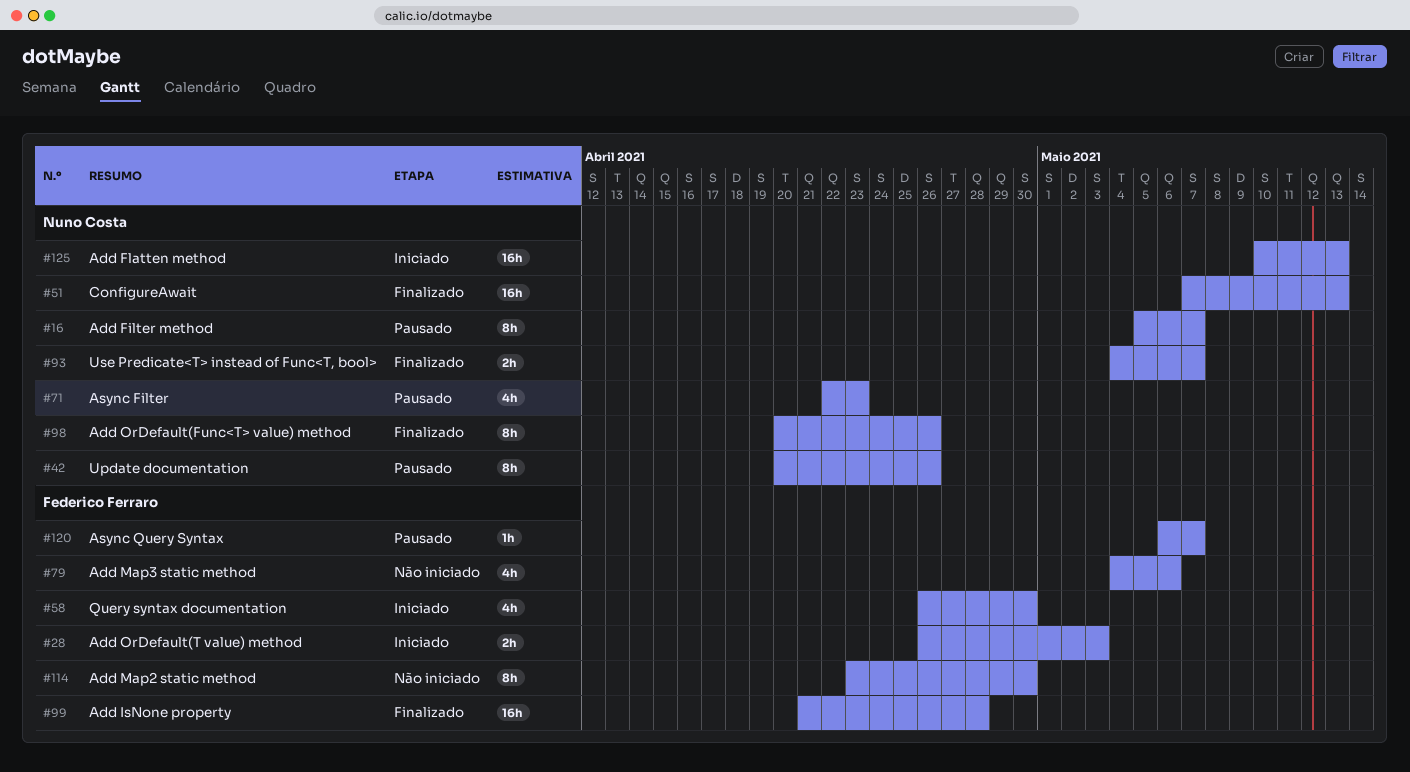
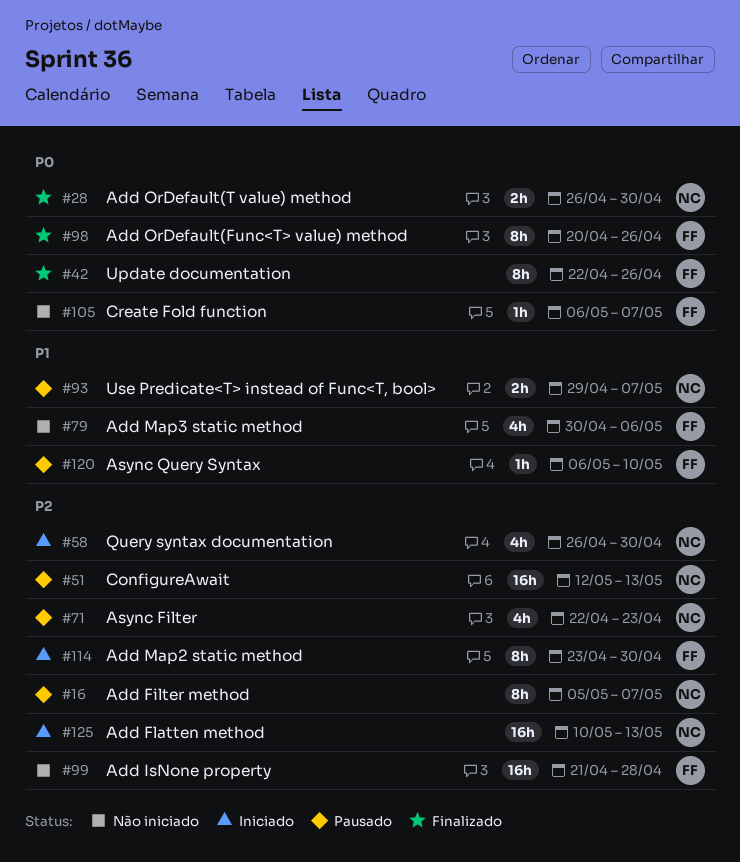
#28, status: Iniciado -> Finalizado
#28, owner: Federico Ferraro -> Nuno Costa
#28, due: May 3 -> Apr 30
#42, status: Pausado -> Finalizado
#42, owner: Nuno Costa -> Federico Ferraro
#42, start: Apr 20 -> Apr 22
#51, status: Finalizado -> Pausado
#51, start: May 7 -> May 12
#58, owner: Federico Ferraro -> Nuno Costa
#79, start: May 4 -> Apr 30
#93, status: Finalizado -> Pausado
#93, start: May 4 -> Apr 29
#98, owner: Nuno Costa -> Federico Ferraro
#99, status: Finalizado -> Não iniciado
#105: none -> present
#114, status: Não iniciado -> Iniciado
#120, due: May 7 -> May 10

